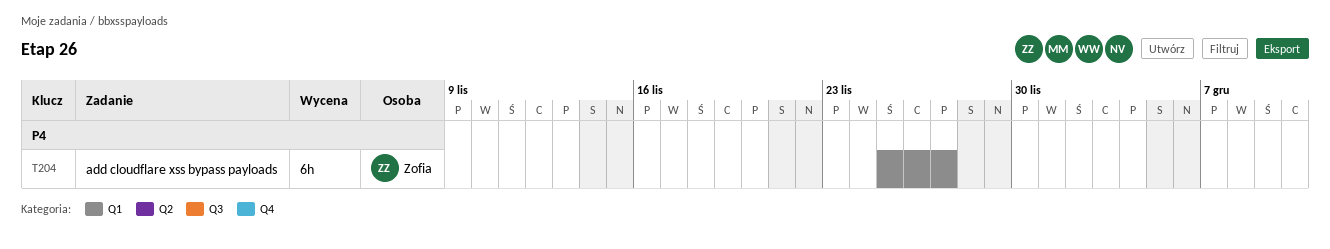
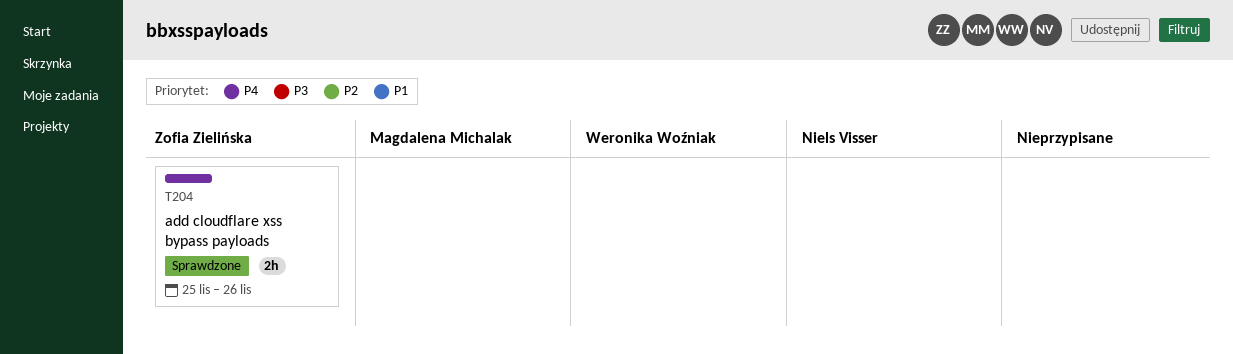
T204, estimate: 6h -> 2h
T204, due: Nov 27 -> Nov 26

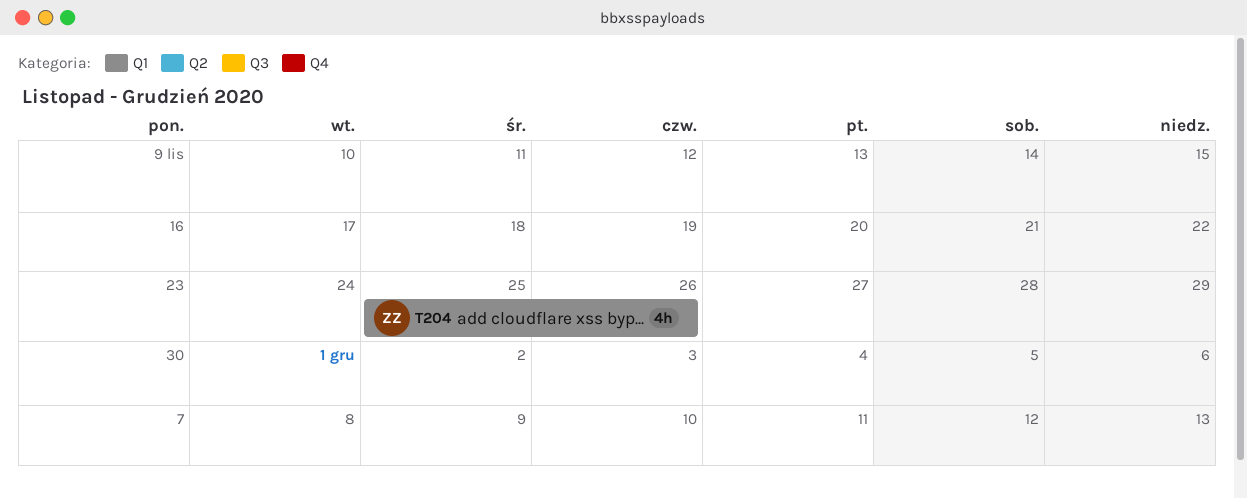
T204, estimate: 2h -> 4h

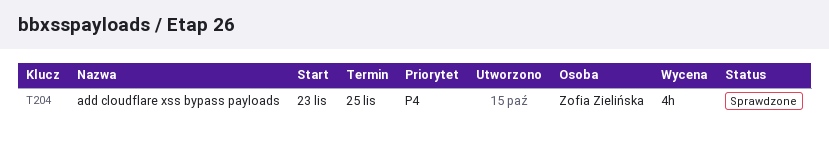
T204, start: Nov 25 -> Nov 23
T204, due: Nov 26 -> Nov 25

